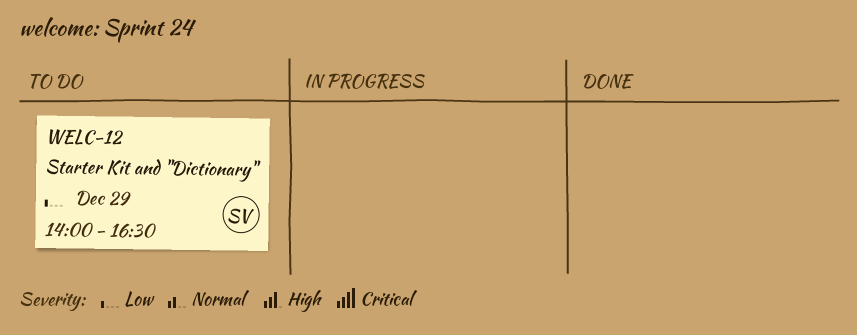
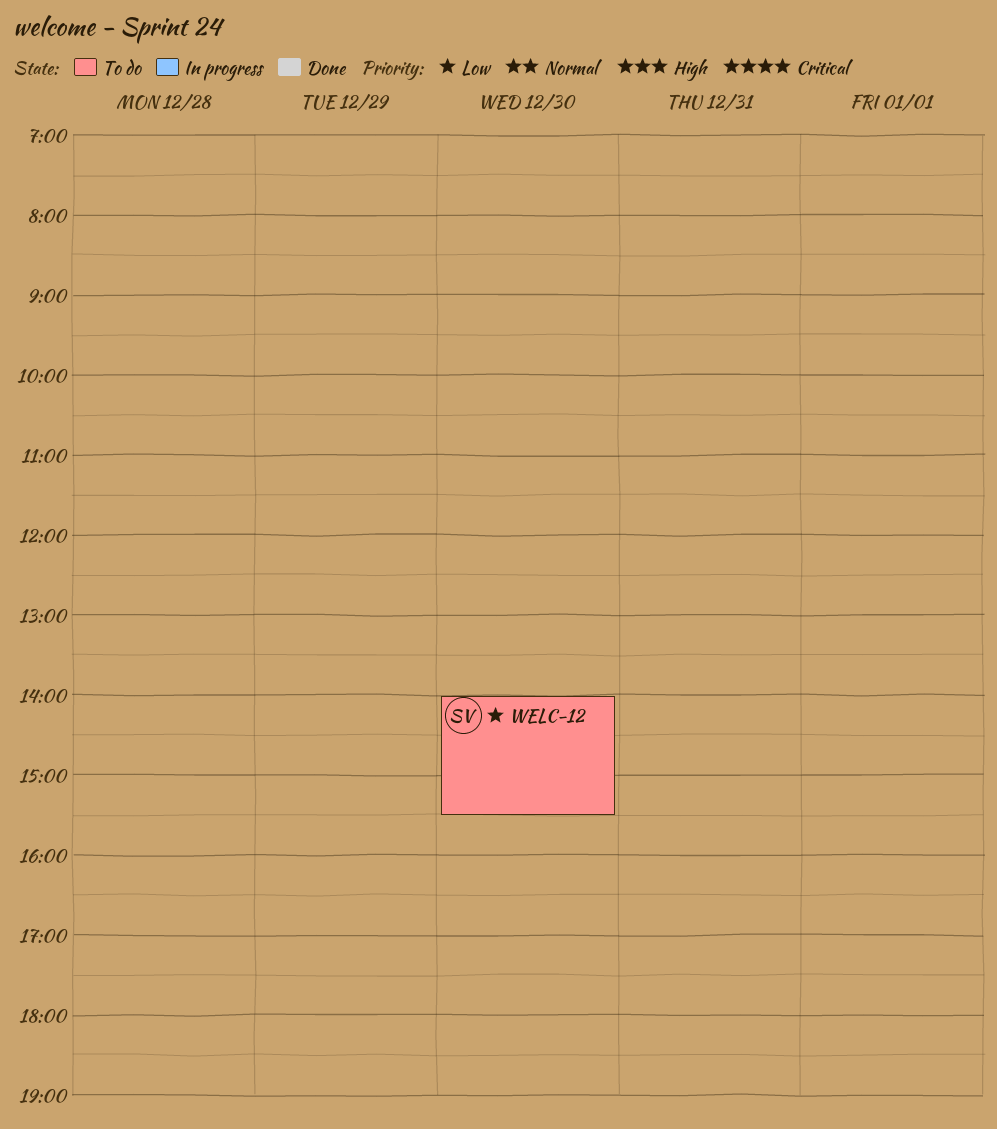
WELC-12, day: Dec 29 -> Dec 30
WELC-12, ends: 16:30 -> 15:30

